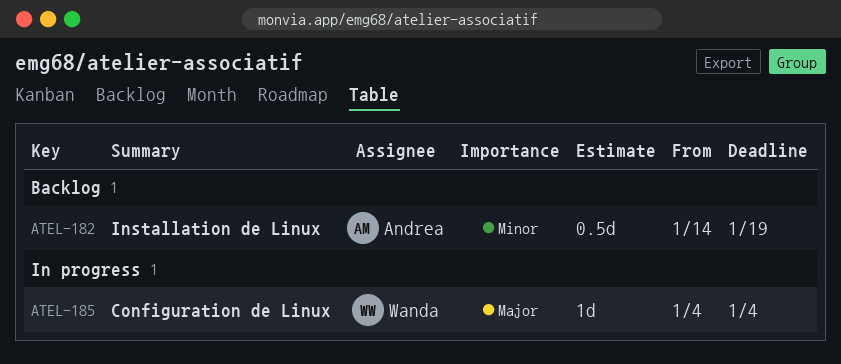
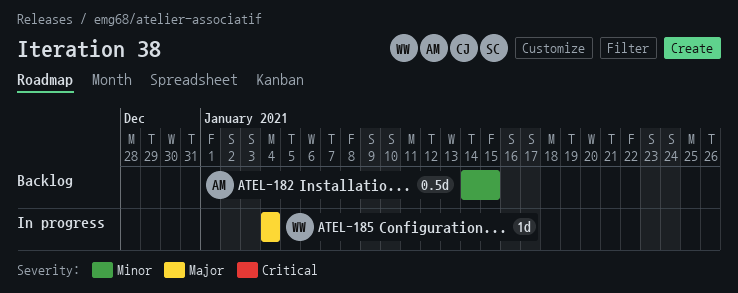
ATEL-182, due: Jan 19 -> Jan 15

